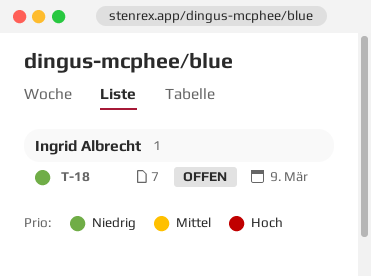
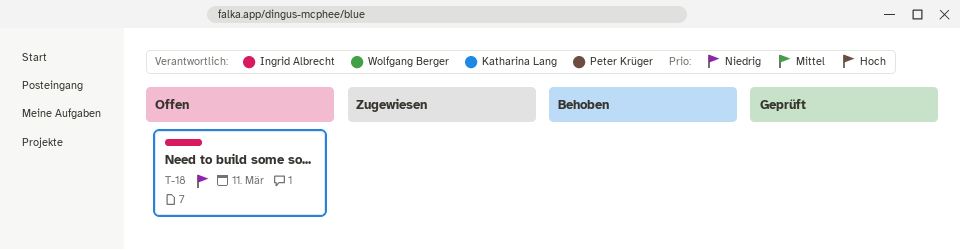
T-18, due: Mar 9 -> Mar 11

